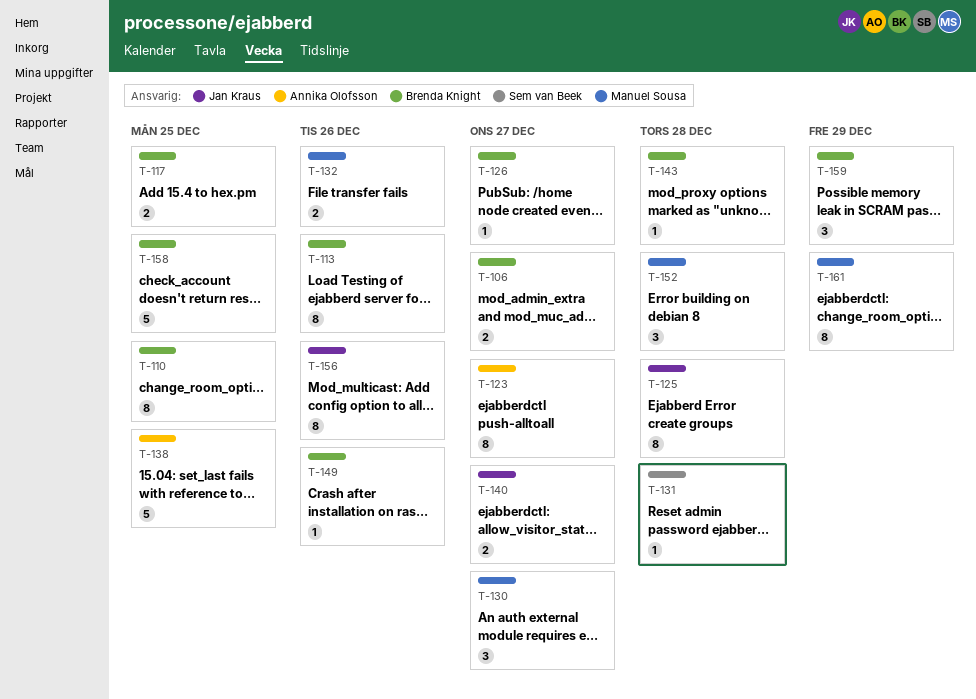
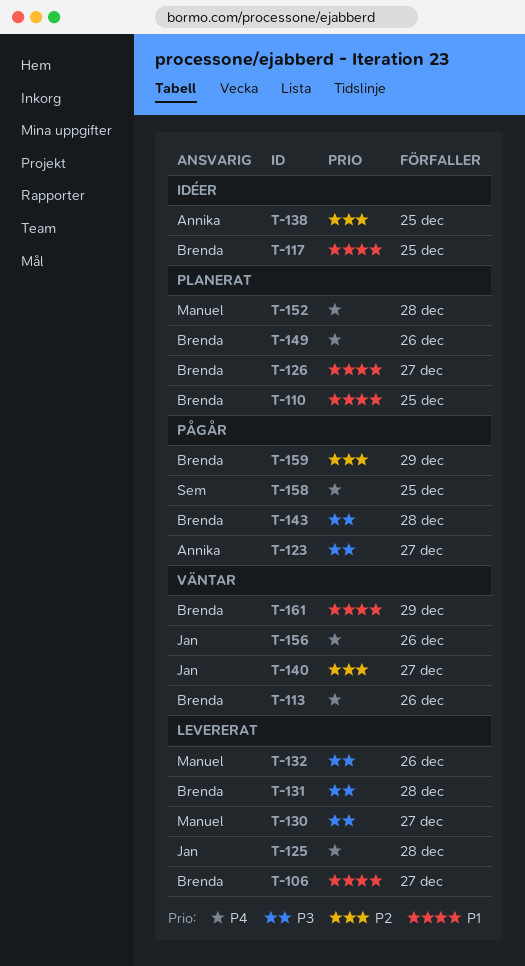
T-131, owner: Sem van Beek -> Brenda Knight
T-158, owner: Brenda Knight -> Sem van Beek
T-161, owner: Manuel Sousa -> Brenda Knight

